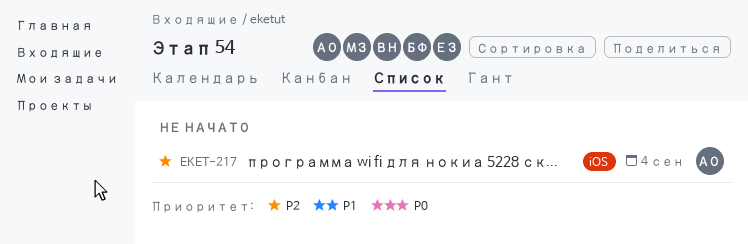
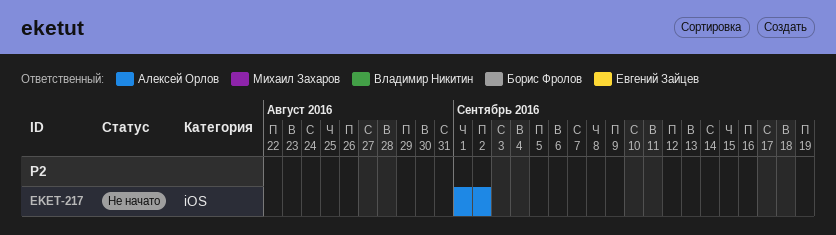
EKET-217, due: Sep 4 -> Sep 2

